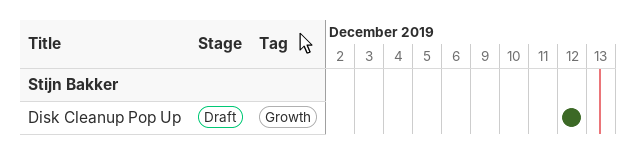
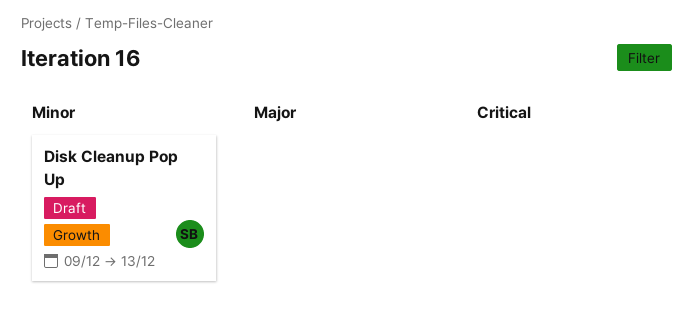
Disk Cleanup Pop Up, start: Dec 12 -> Dec 9
Disk Cleanup Pop Up, due: Dec 12 -> Dec 13

